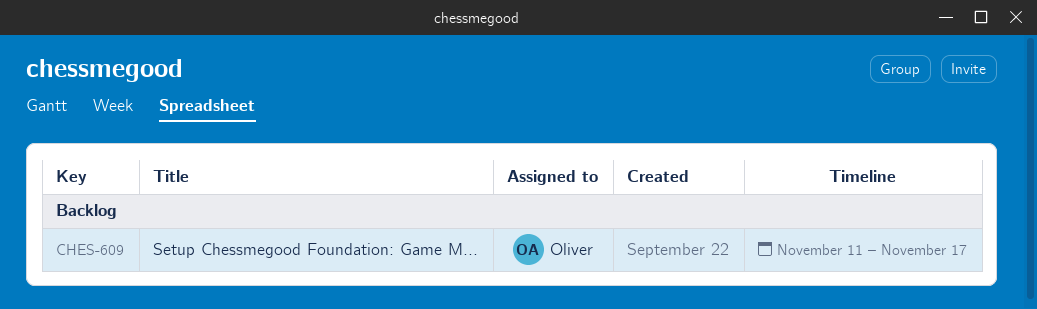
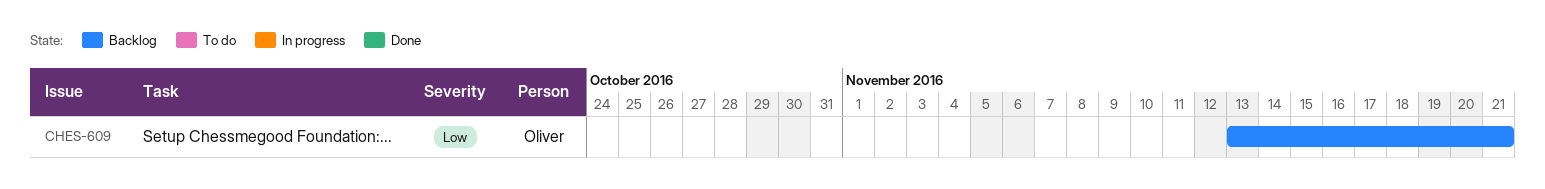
CHES-609, start: Nov 11 -> Nov 13
CHES-609, due: Nov 17 -> Nov 21

